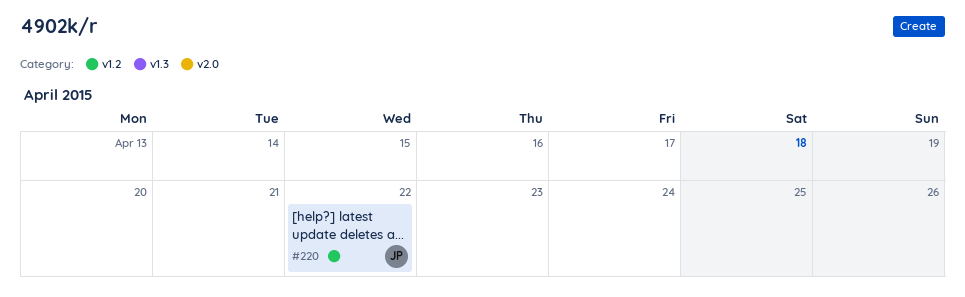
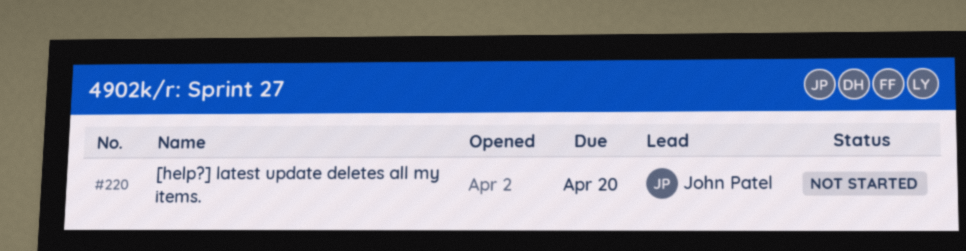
#220, due: Apr 22 -> Apr 20

